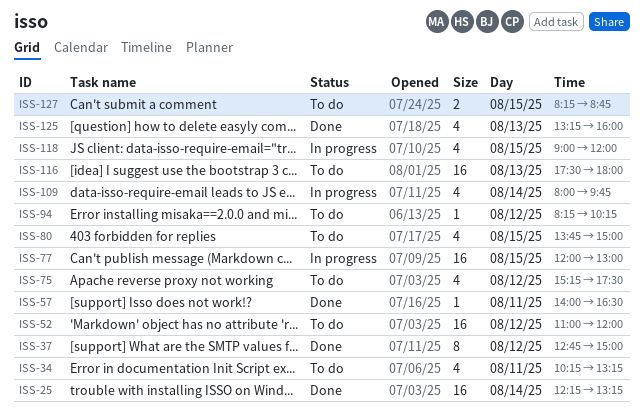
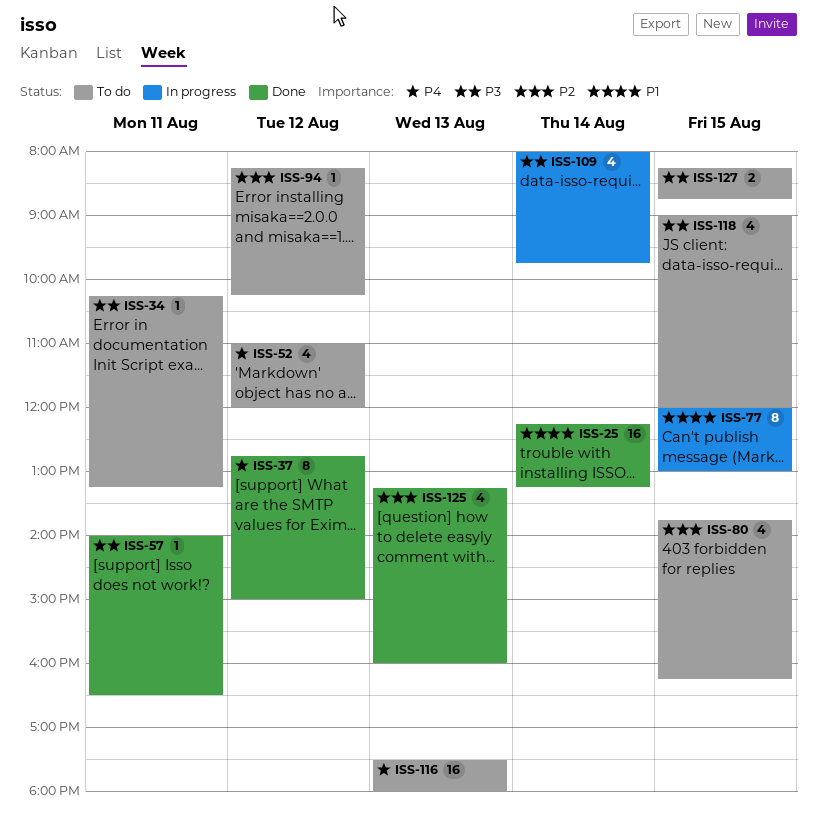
ISS-34, estimate: 4 -> 1
ISS-52, estimate: 16 -> 4
ISS-75: present -> none
ISS-77, estimate: 16 -> 8
ISS-80, ends: 15:00 -> 16:15
ISS-118, status: In progress -> To do

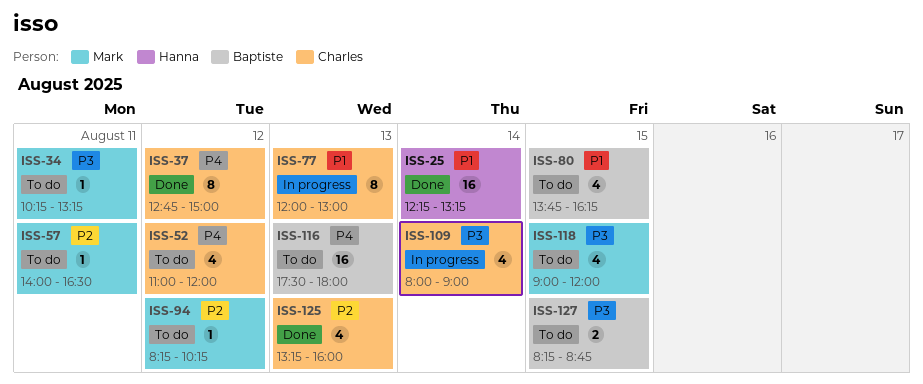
ISS-57, status: Done -> To do
ISS-57, priority: P3 -> P2
ISS-77, day: Aug 15 -> Aug 13
ISS-80, priority: P2 -> P1
ISS-109, ends: 09:45 -> 09:00

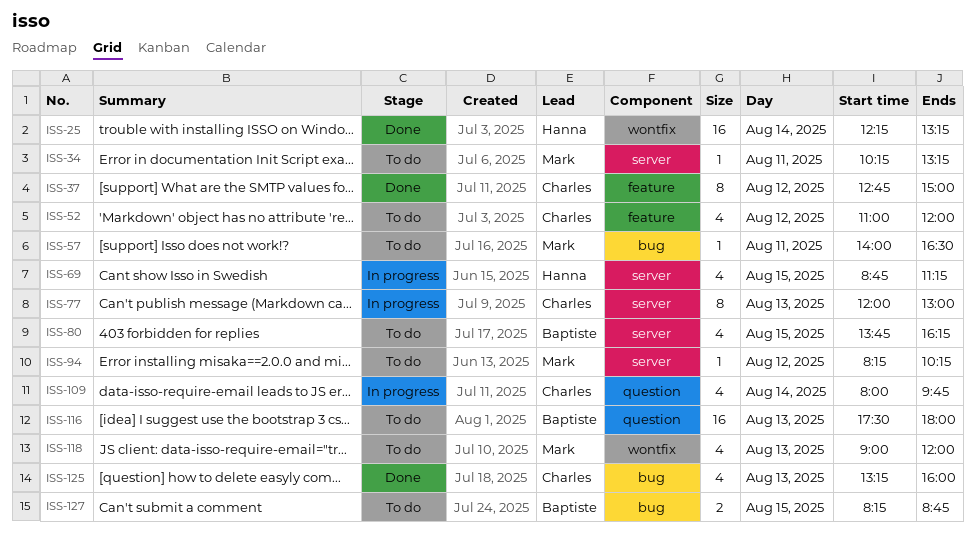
ISS-69: none -> present
ISS-109, ends: 09:00 -> 09:45
ISS-118, day: Aug 15 -> Aug 13

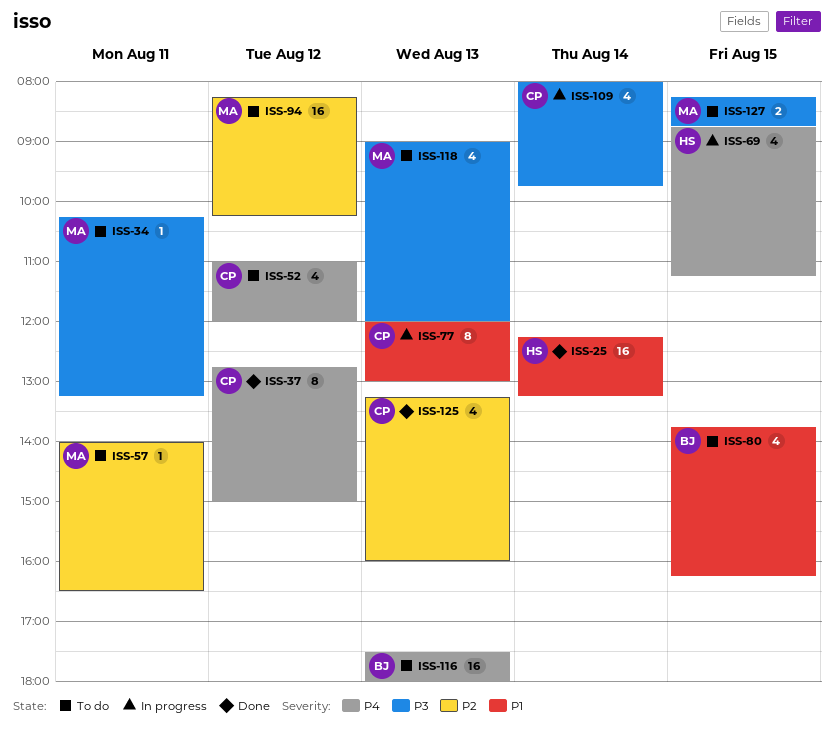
ISS-94, estimate: 1 -> 16
ISS-127, owner: Baptiste -> Mark

